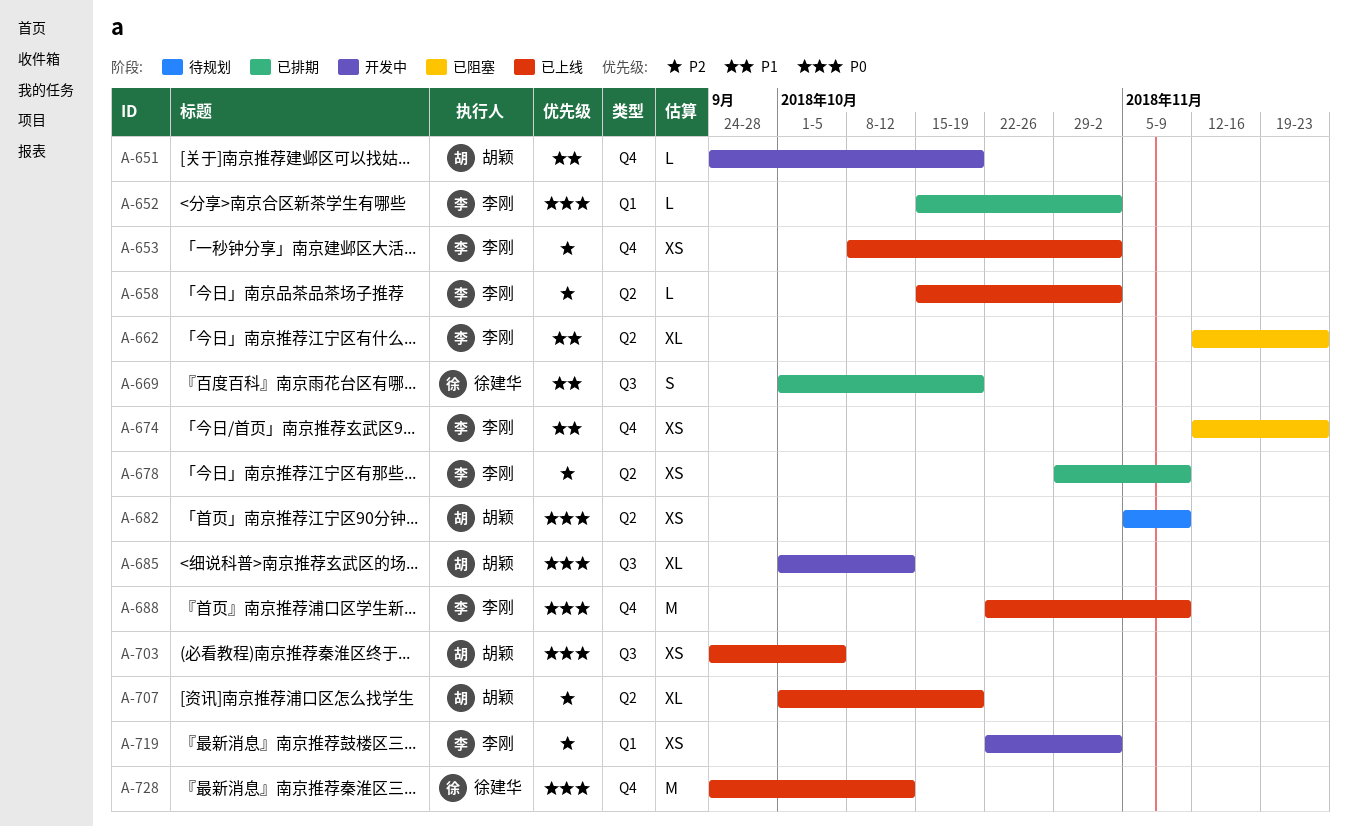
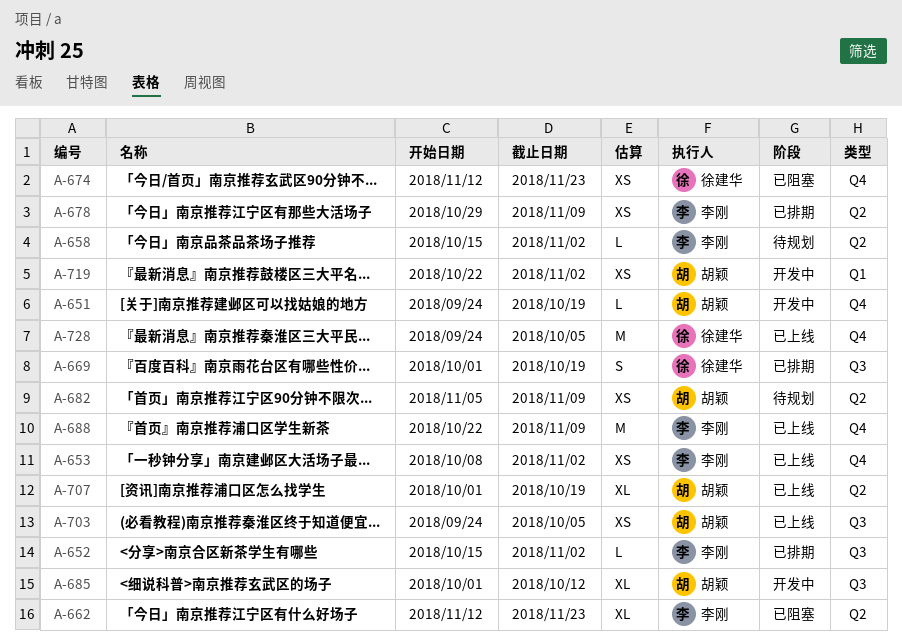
A-652, label: Q1 -> Q3
A-658, status: 已上线 -> 待规划
A-674, owner: 李刚 -> 徐建华
A-719, owner: 李刚 -> 胡颖
A-728, due: Oct 12 -> Oct 5

